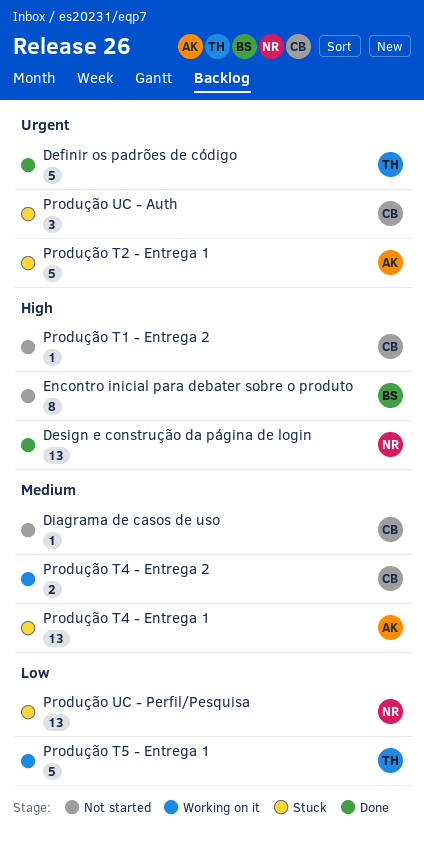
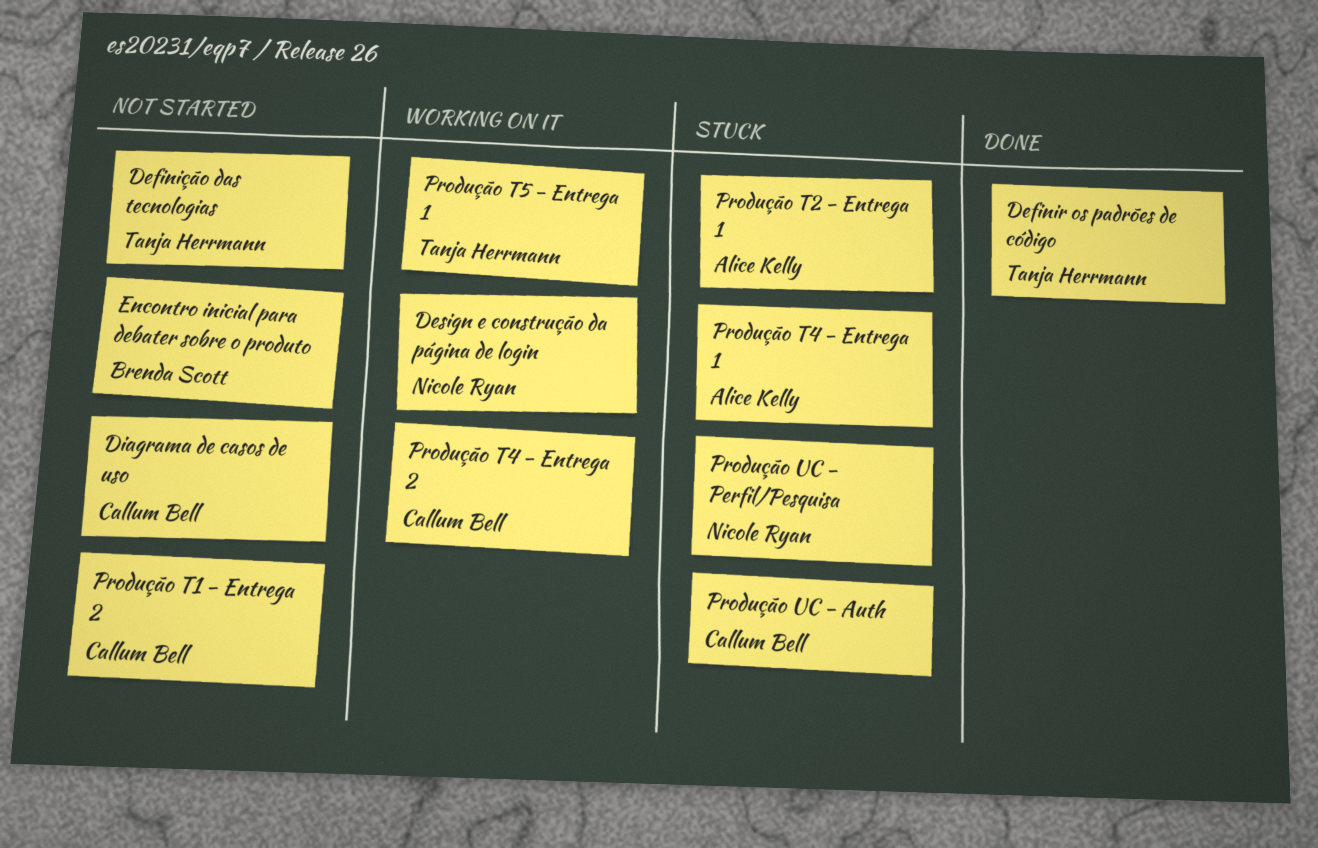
Definição das tecnologias: none -> present
Design e construção da página de login, status: Done -> Working on it

